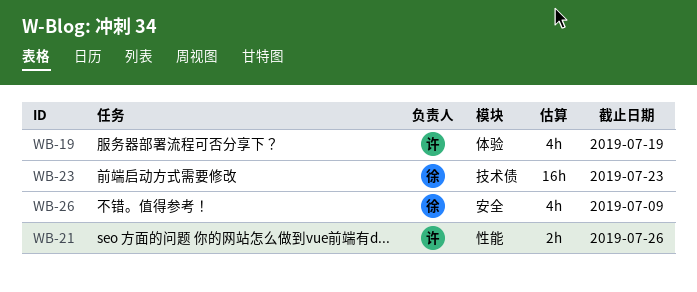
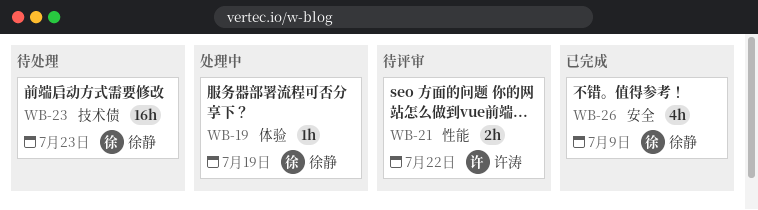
WB-19, owner: 许涛 -> 徐静
WB-19, estimate: 4h -> 1h
WB-21, due: Jul 26 -> Jul 22

